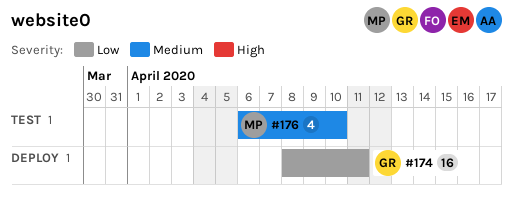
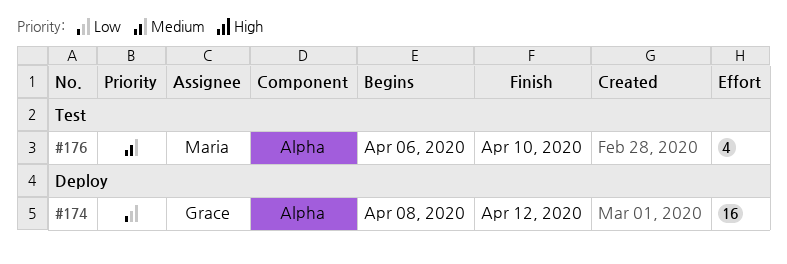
#174, due: Apr 11 -> Apr 12

